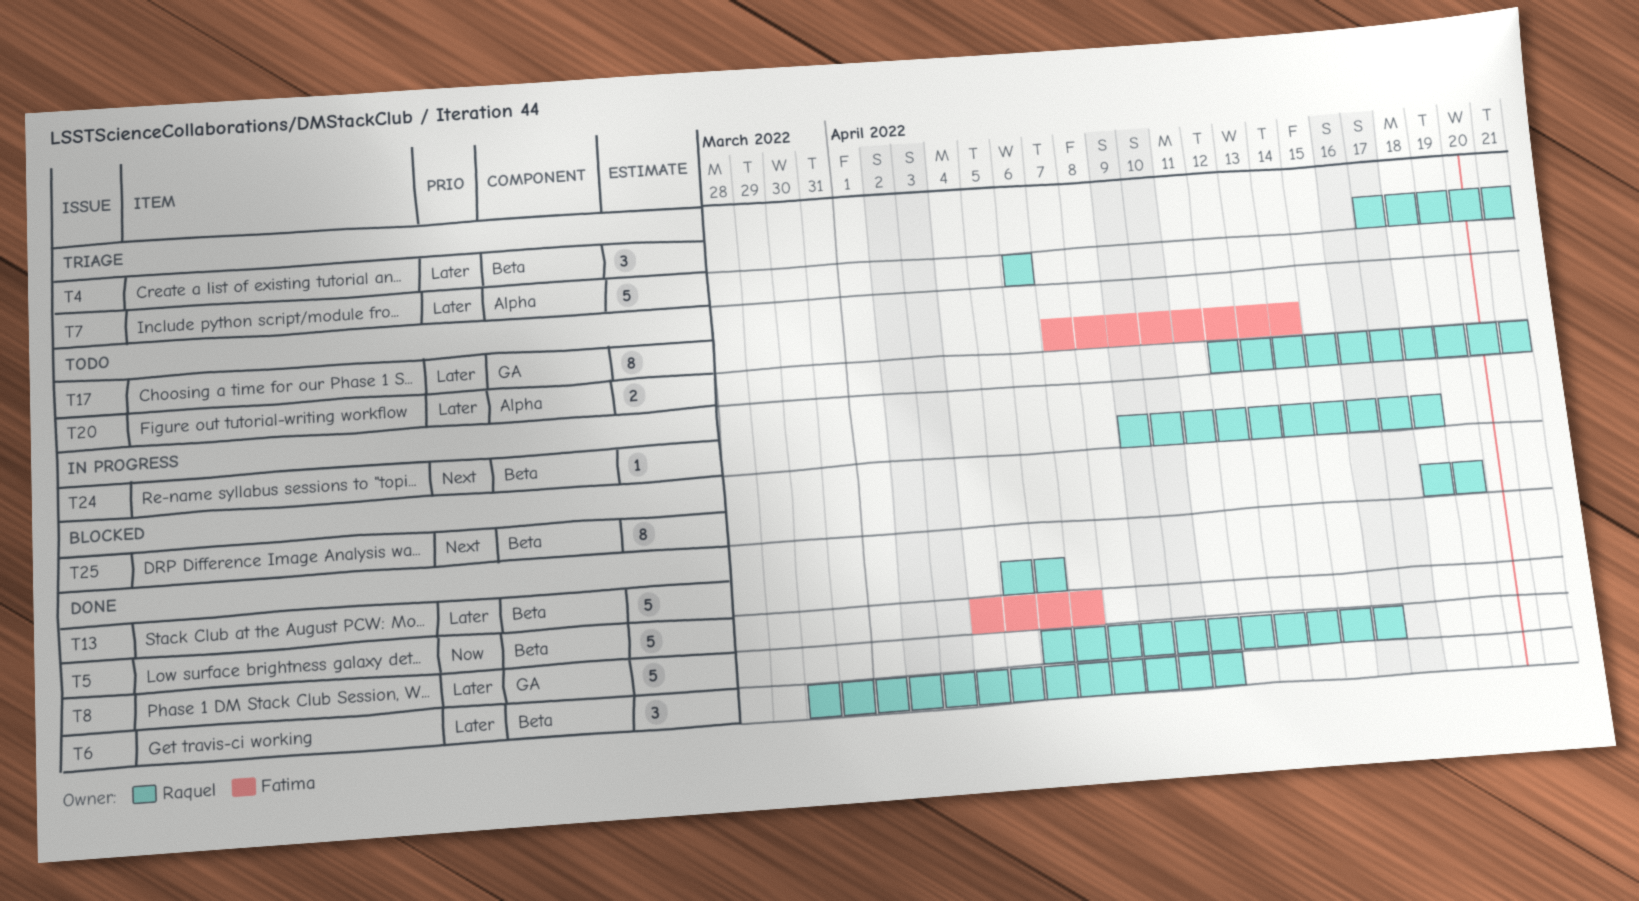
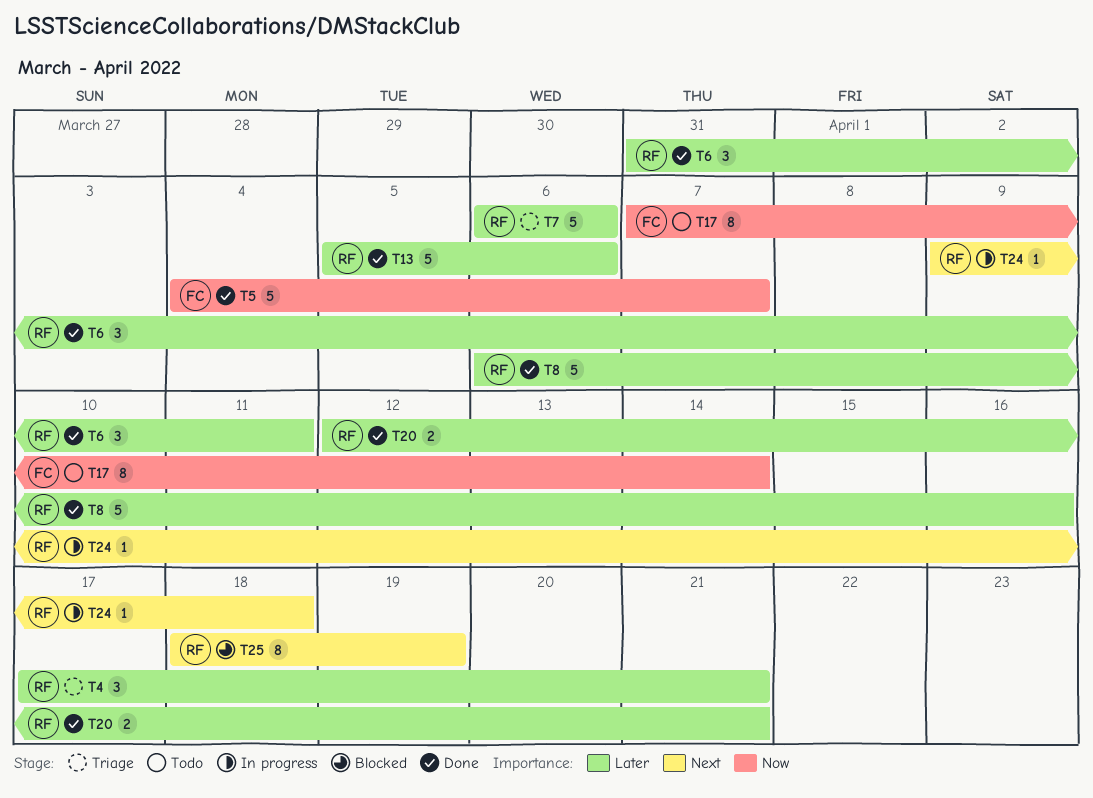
T6, start: Mar 30 -> Mar 31
T17, priority: Later -> Now
T20, status: Todo -> Done

